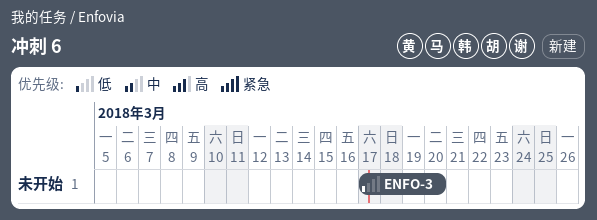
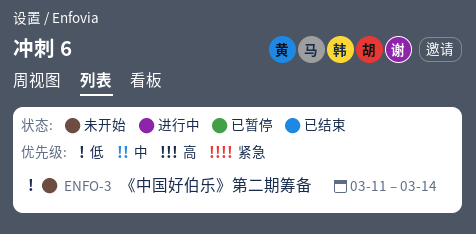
ENFO-3, start: Mar 17 -> Mar 11
ENFO-3, due: Mar 20 -> Mar 14

